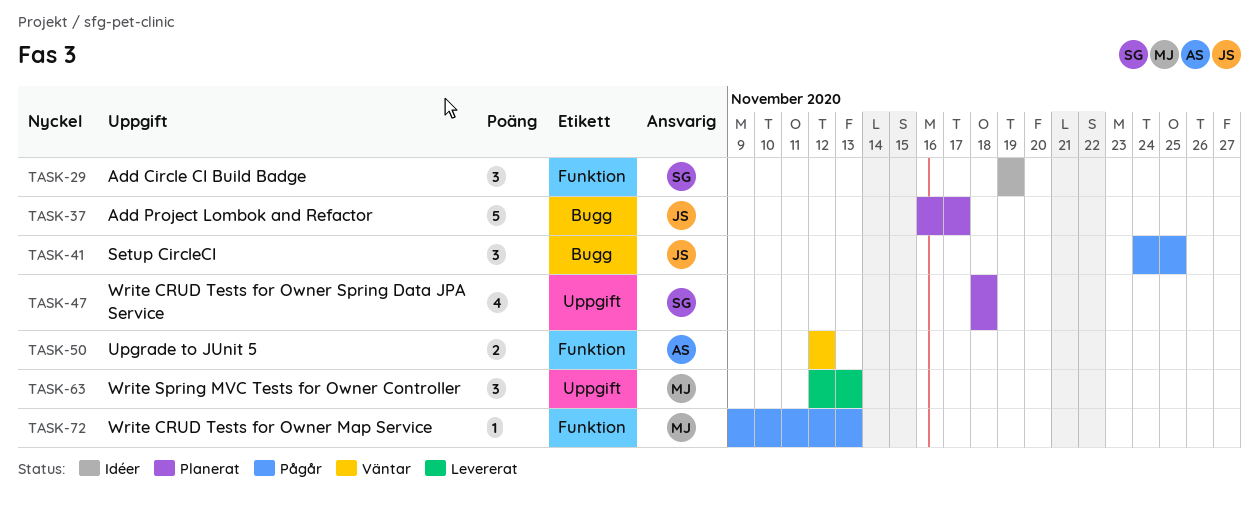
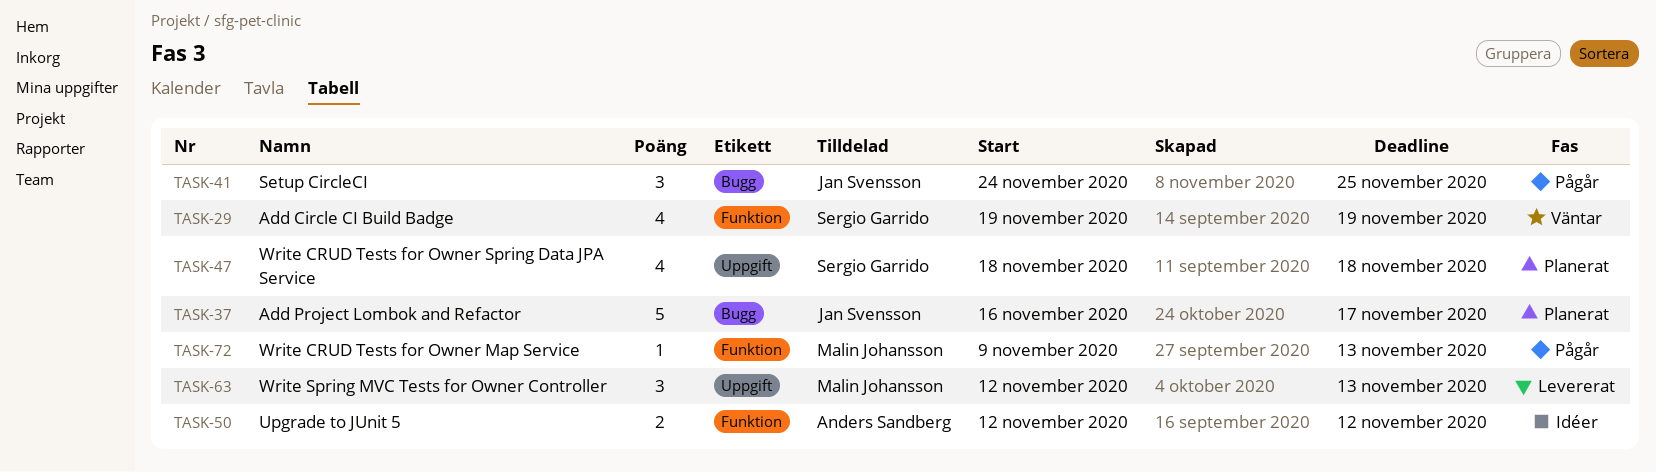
TASK-29, status: Idéer -> Väntar
TASK-29, estimate: 3 -> 4
TASK-50, status: Väntar -> Idéer

